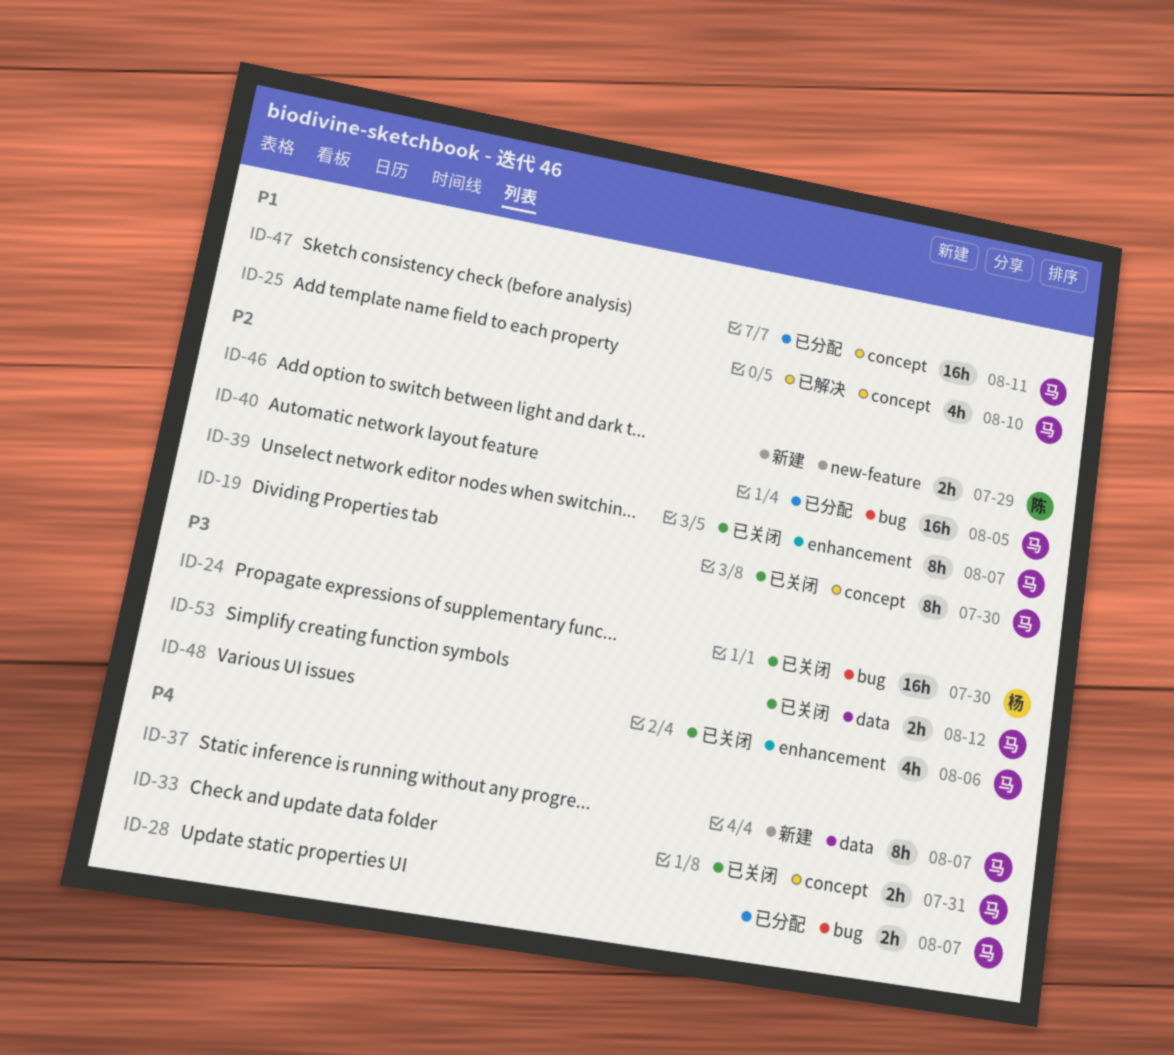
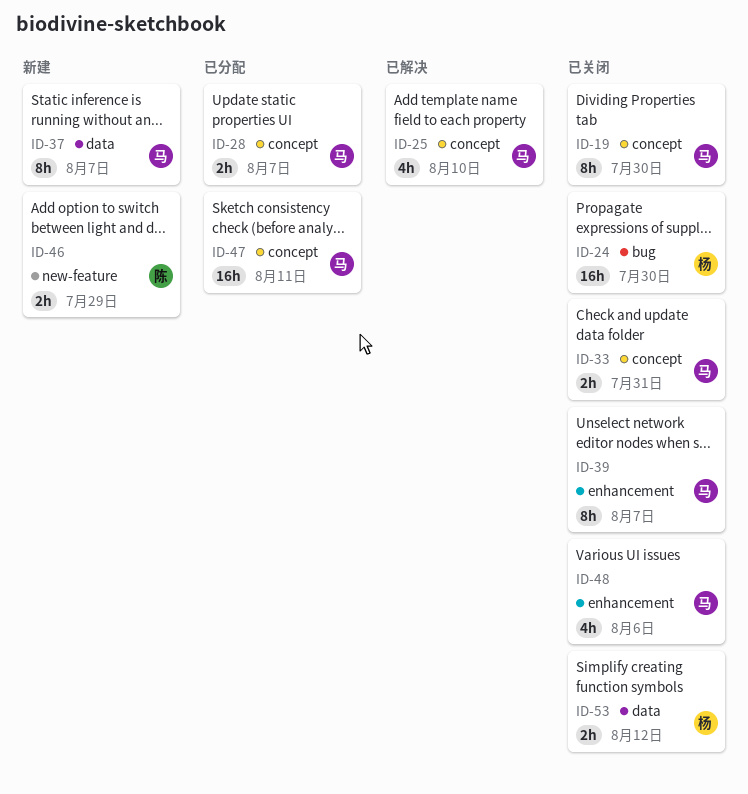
ID-28, label: bug -> concept
ID-40: present -> none
ID-53, owner: 马 -> 杨

